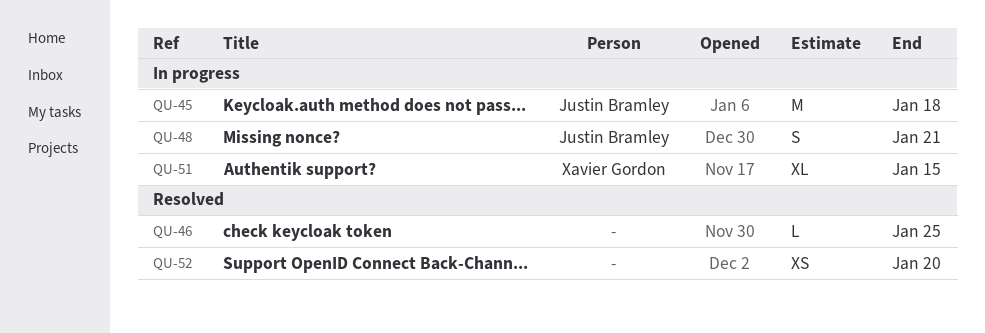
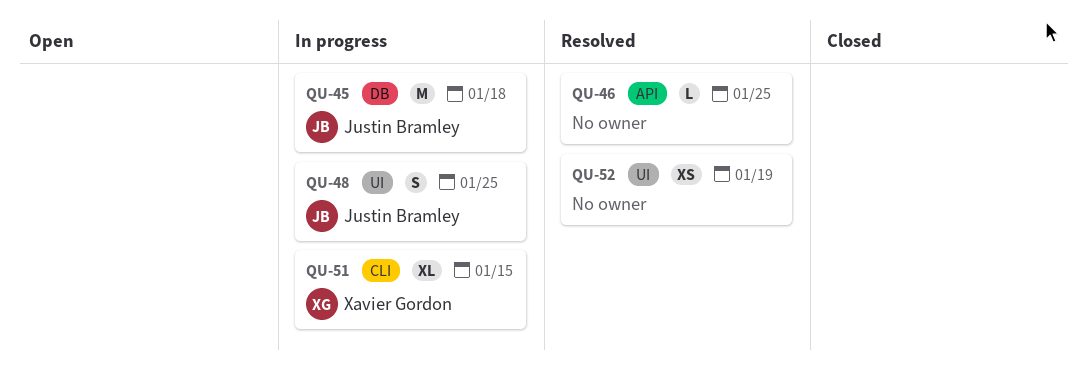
QU-48, due: Jan 21 -> Jan 25
QU-52, due: Jan 20 -> Jan 19

